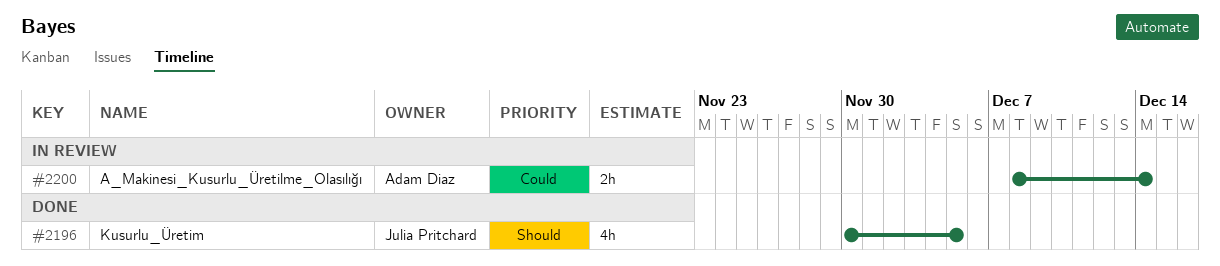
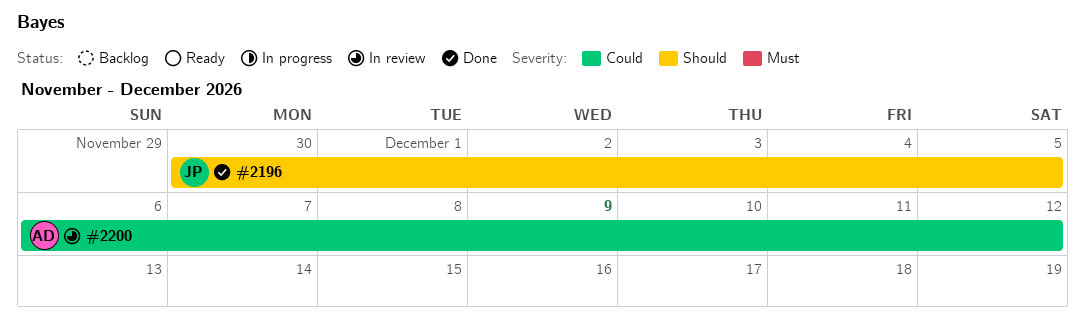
#2200, start: Dec 8 -> Dec 6
#2200, due: Dec 14 -> Dec 12

